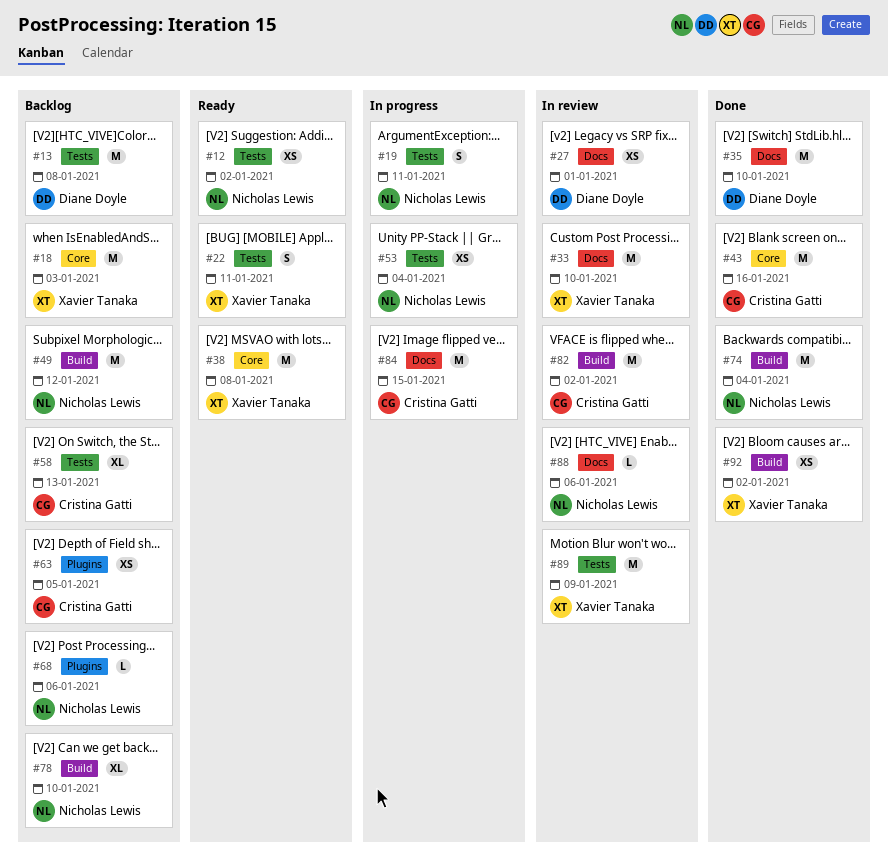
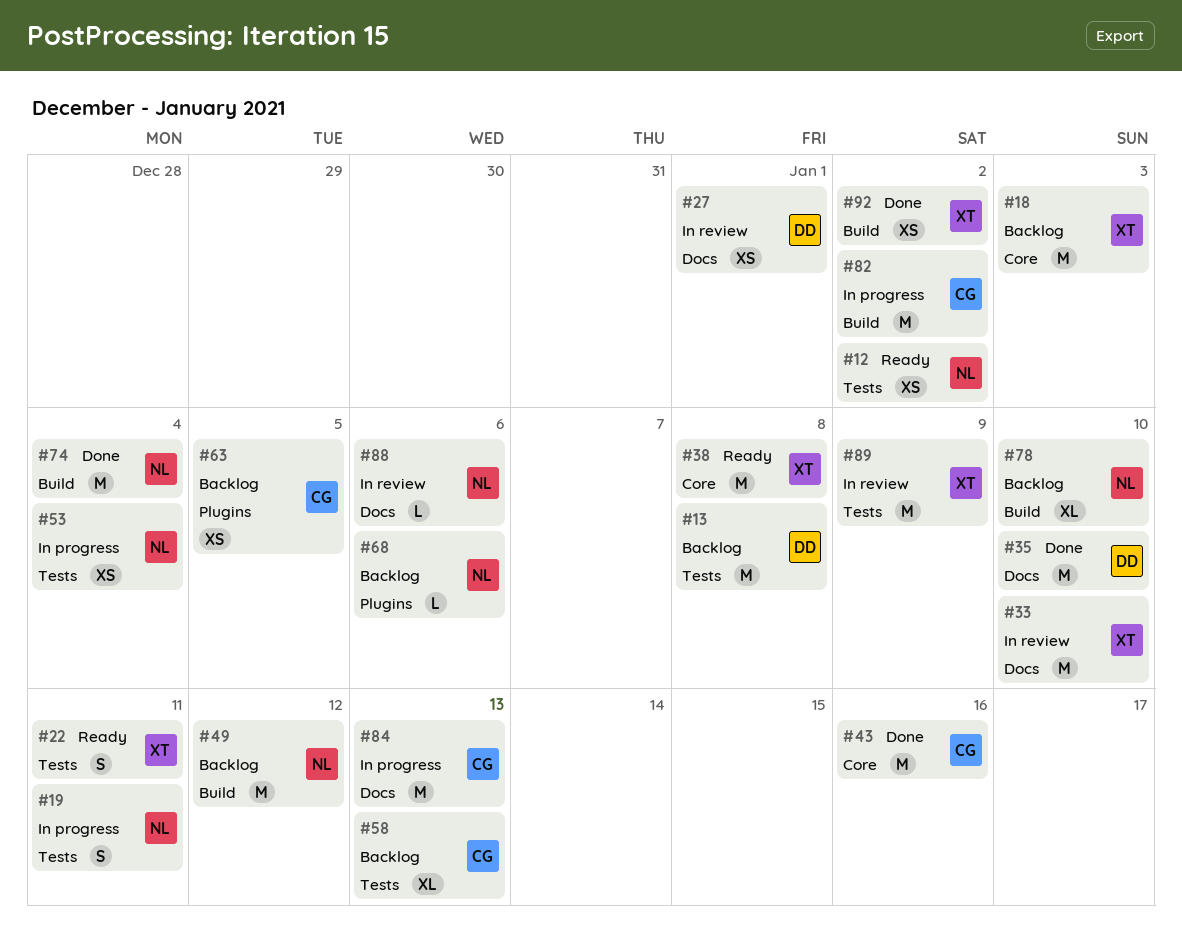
#82, status: In review -> In progress
#84, due: Jan 15 -> Jan 13

